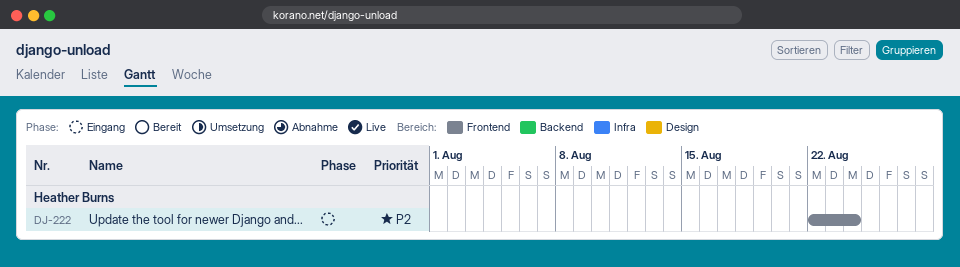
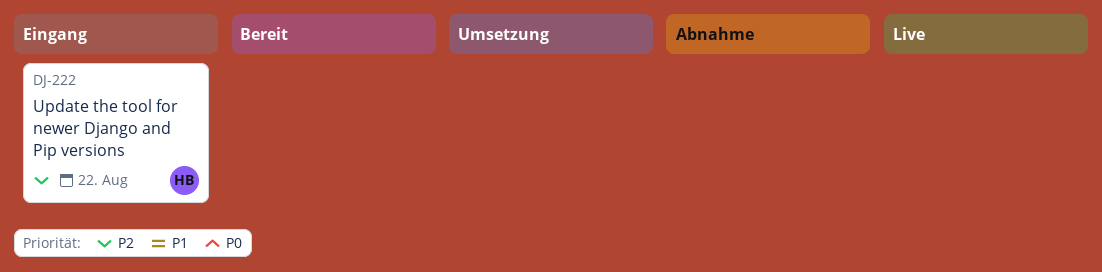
DJ-222, due: Aug 24 -> Aug 22

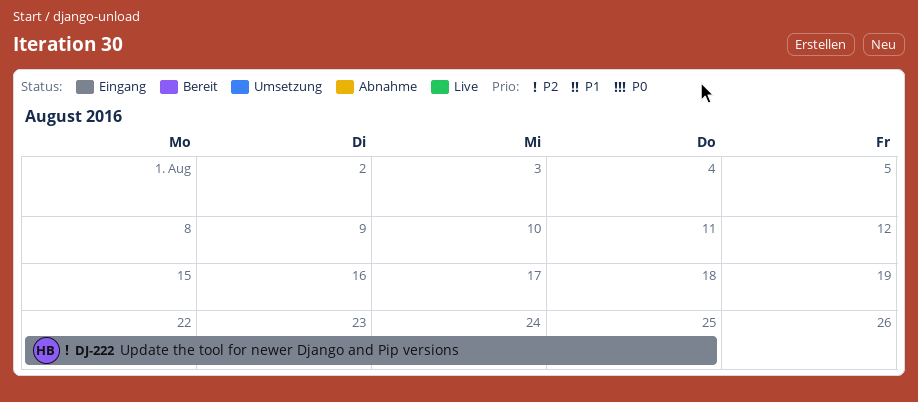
DJ-222, due: Aug 22 -> Aug 25

